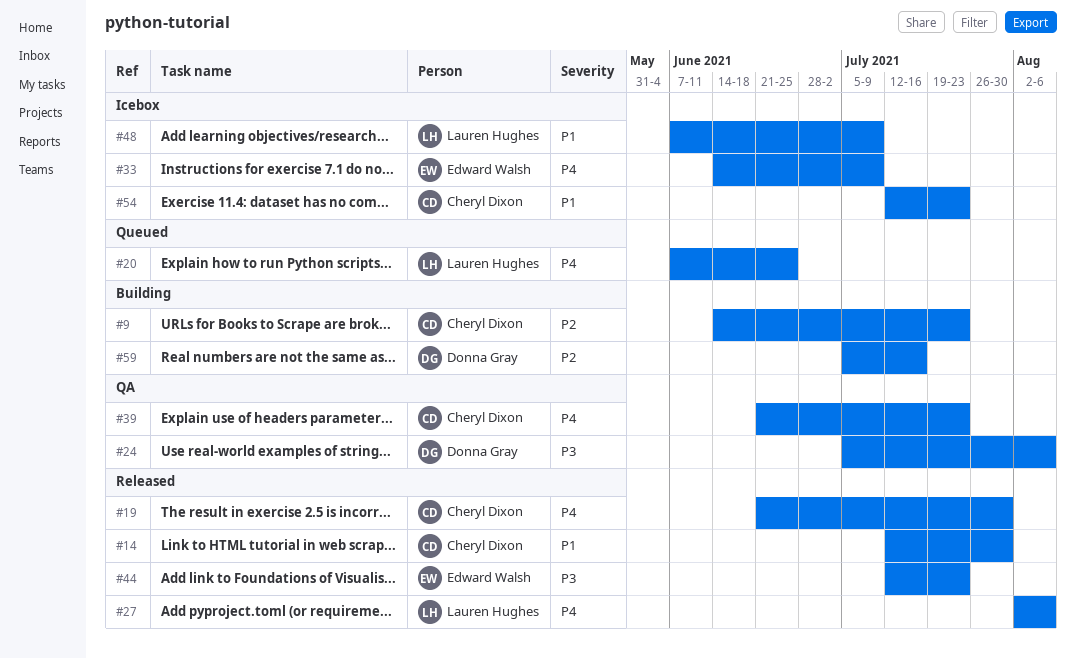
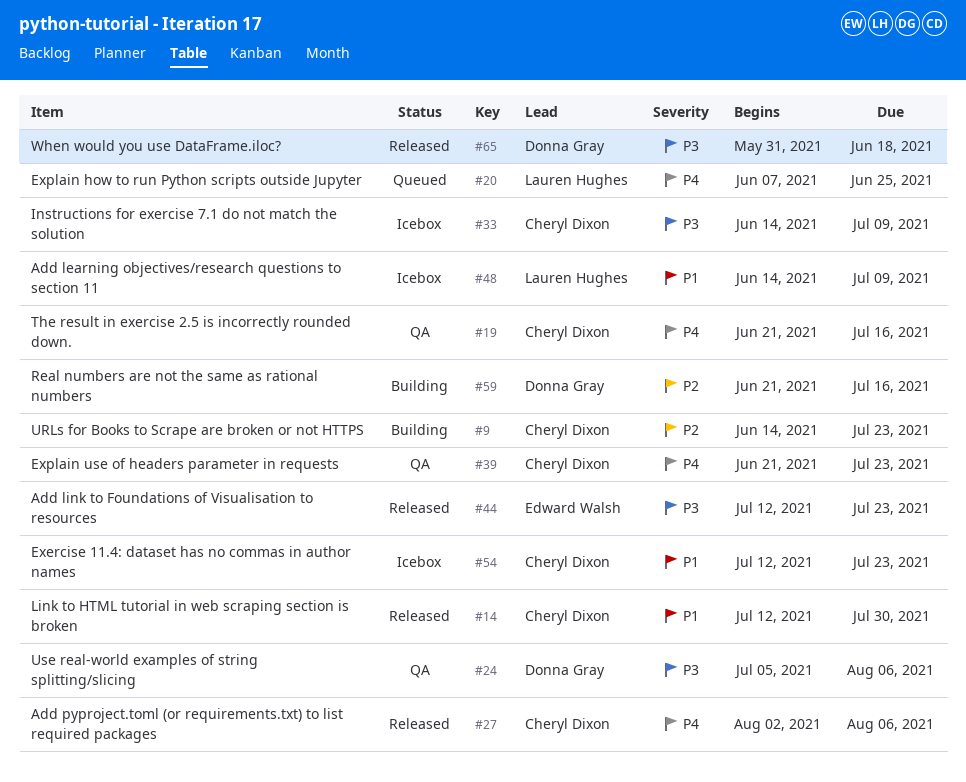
#19, status: Released -> QA
#19, due: Jul 30 -> Jul 16
#27, owner: Lauren Hughes -> Cheryl Dixon
#33, owner: Edward Walsh -> Cheryl Dixon
#33, priority: P4 -> P3
#48, start: Jun 7 -> Jun 14
#59, start: Jul 5 -> Jun 21
#65: none -> present

